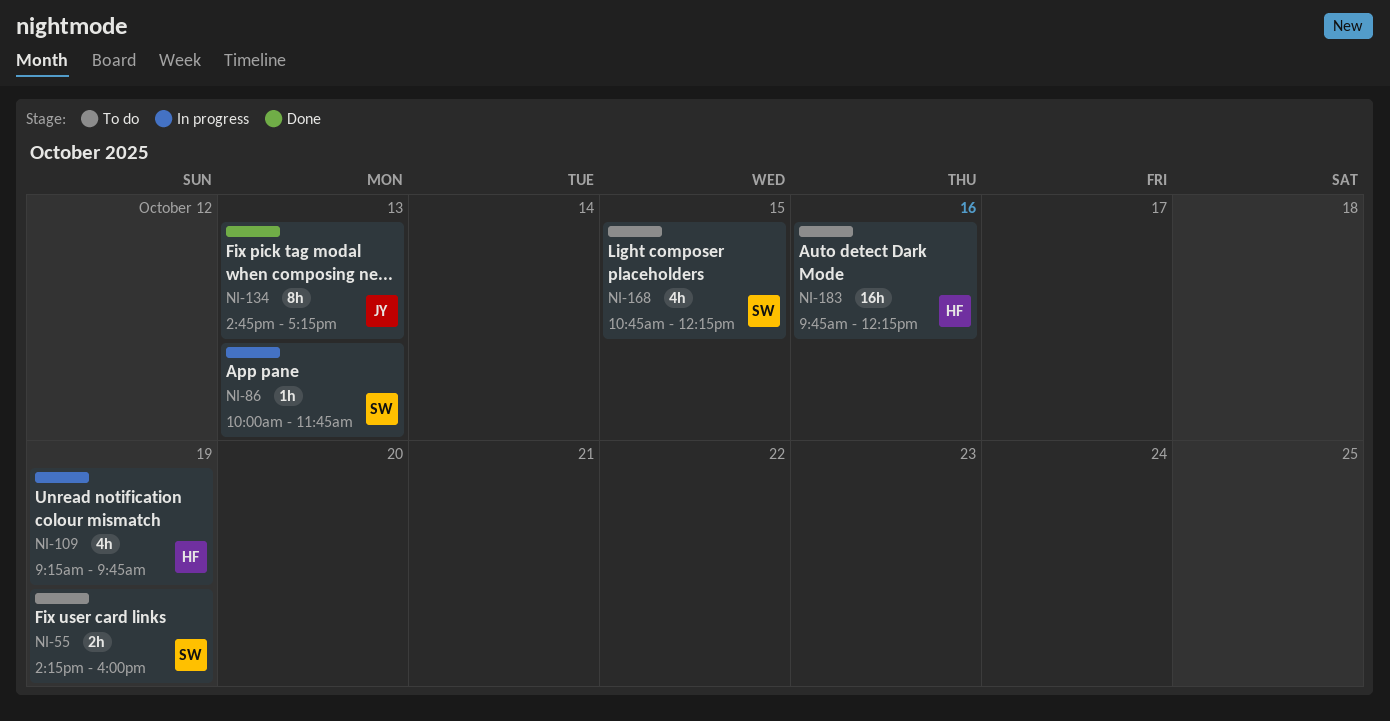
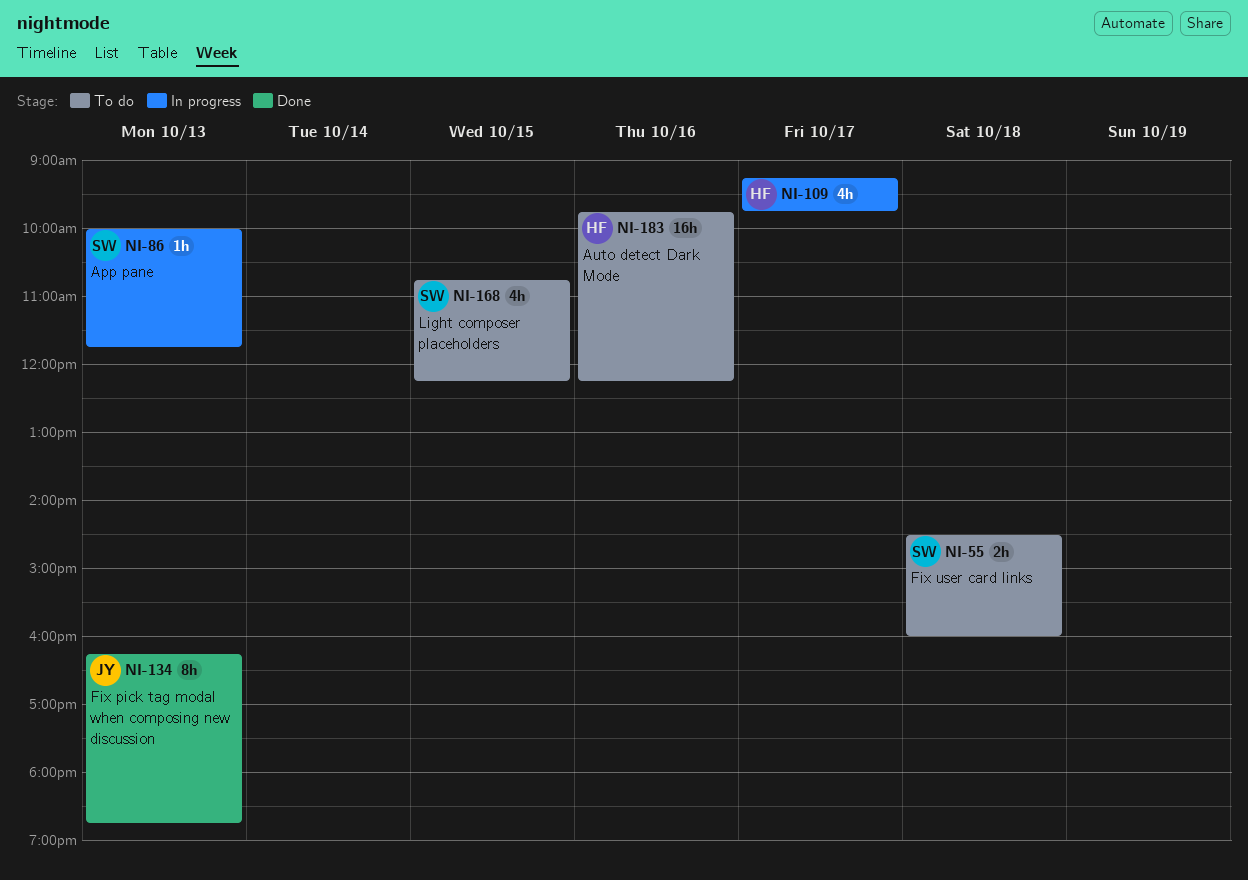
NI-55, day: Oct 19 -> Oct 18
NI-55, begins: 14:15 -> 14:30
NI-109, day: Oct 19 -> Oct 17
NI-134, begins: 14:45 -> 16:15
NI-134, ends: 17:15 -> 18:45

